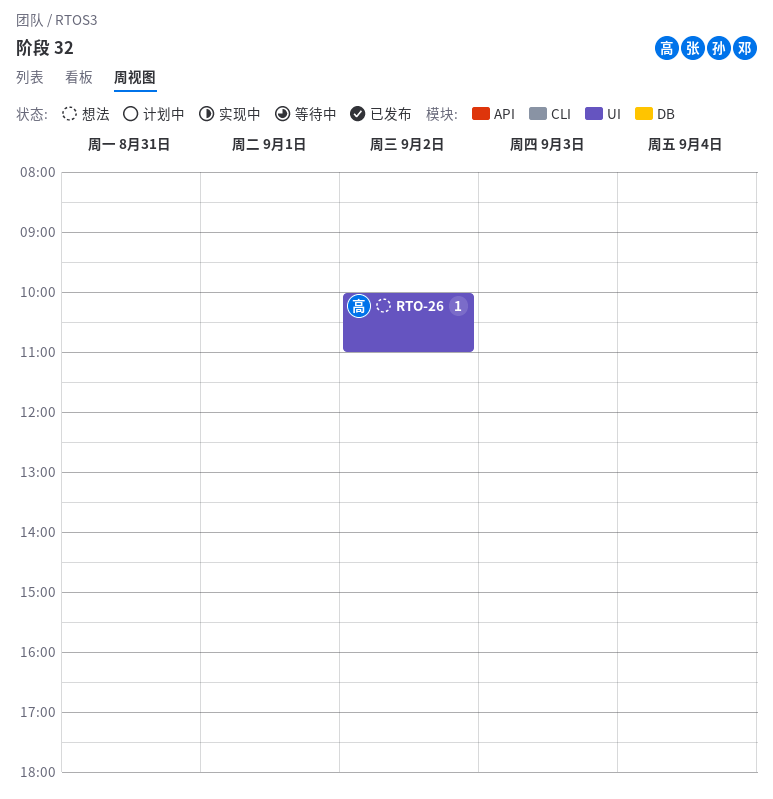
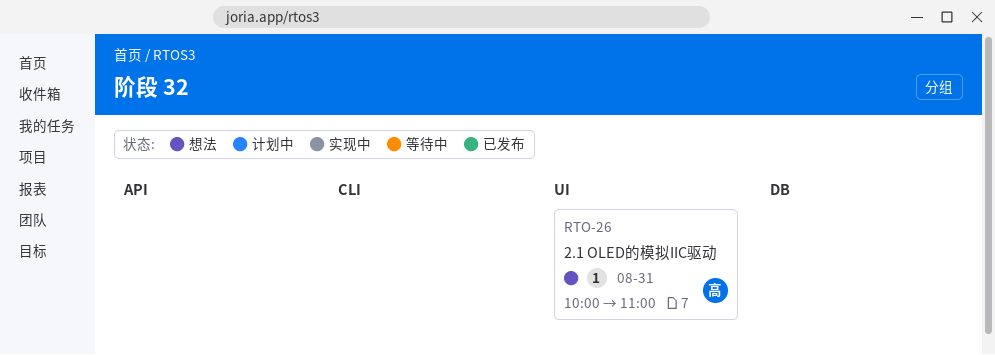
RTO-26, day: Sep 2 -> Aug 31

